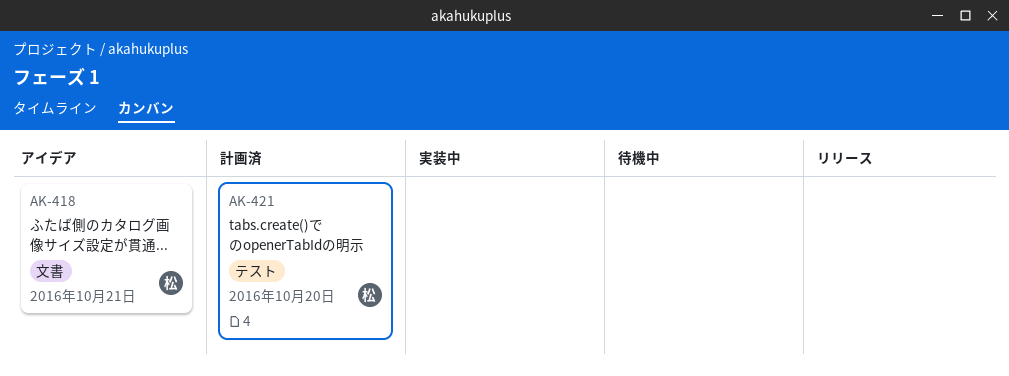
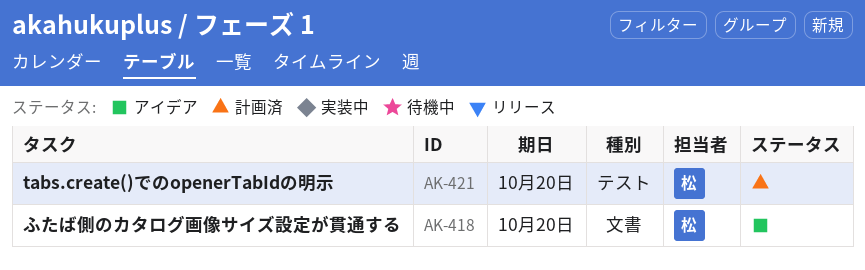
AK-418, due: Oct 21 -> Oct 20

